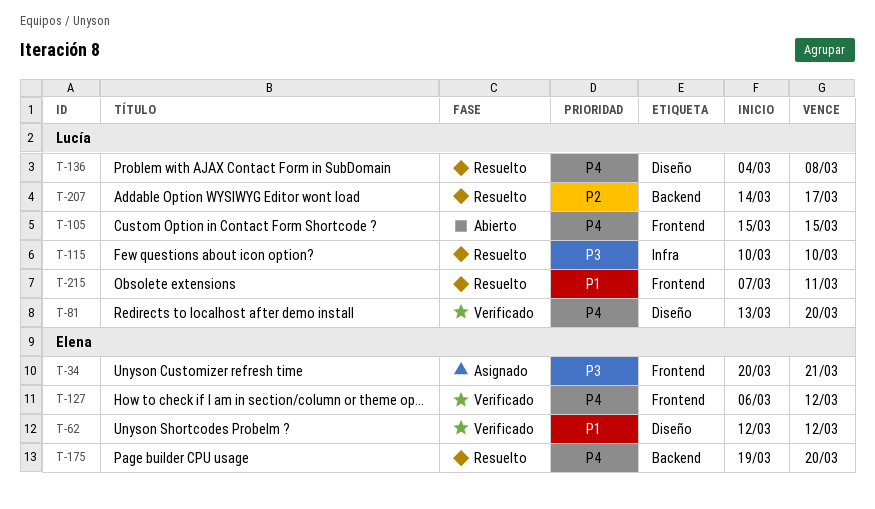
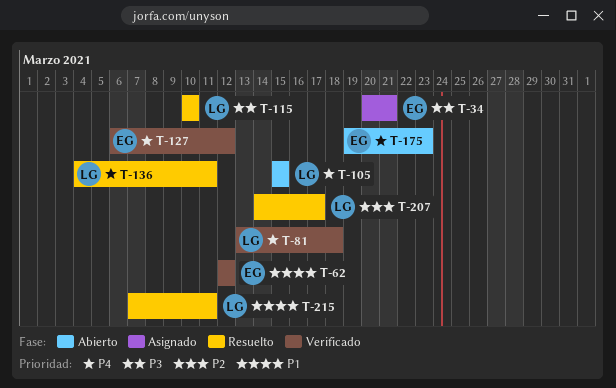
T-81, due: Mar 20 -> Mar 18
T-136, due: Mar 8 -> Mar 11
T-175, status: Resuelto -> Abierto
T-175, due: Mar 20 -> Mar 23

